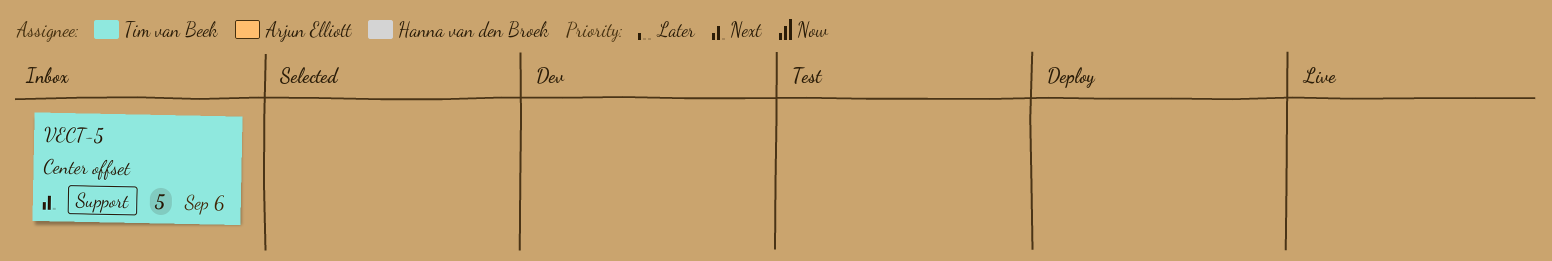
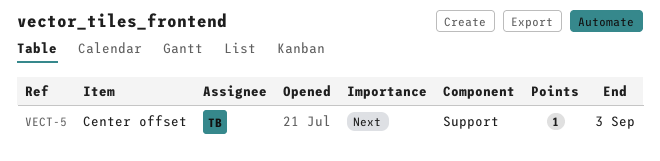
VECT-5, estimate: 5 -> 1
VECT-5, due: Sep 6 -> Sep 3

